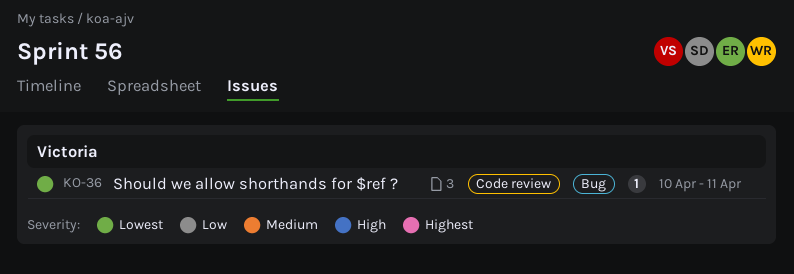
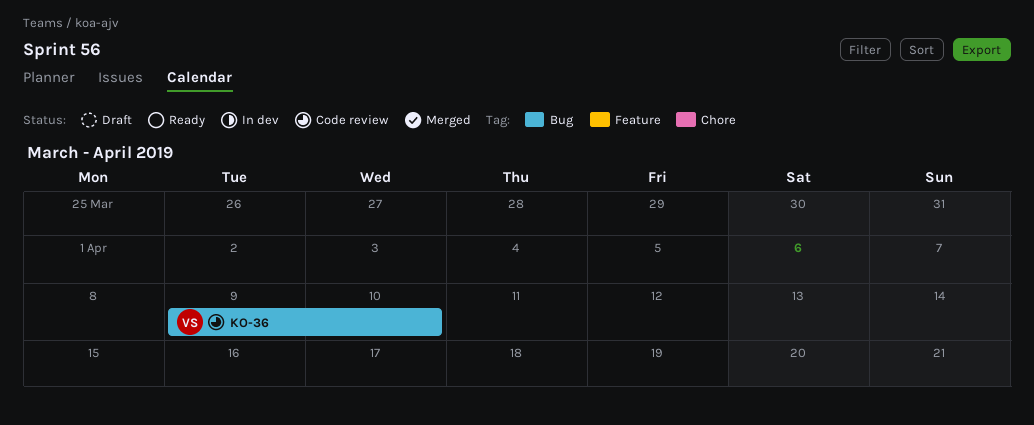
KO-36, start: Apr 10 -> Apr 9
KO-36, due: Apr 11 -> Apr 10

